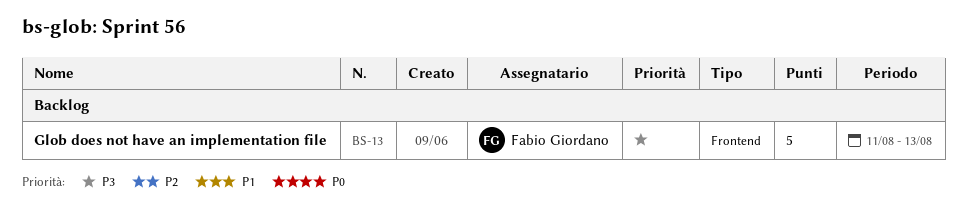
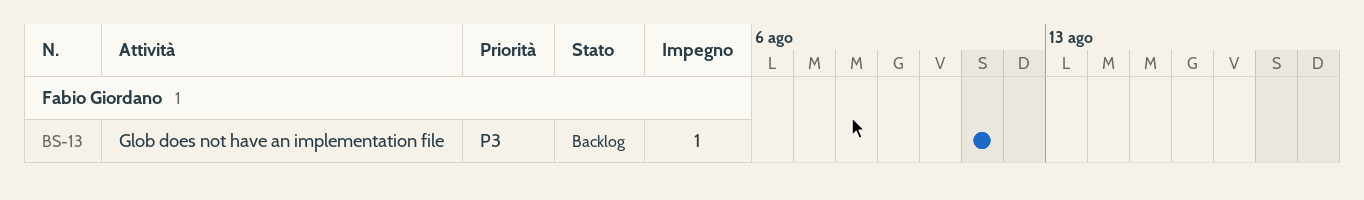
BS-13, estimate: 5 -> 1
BS-13, due: Aug 13 -> Aug 11

